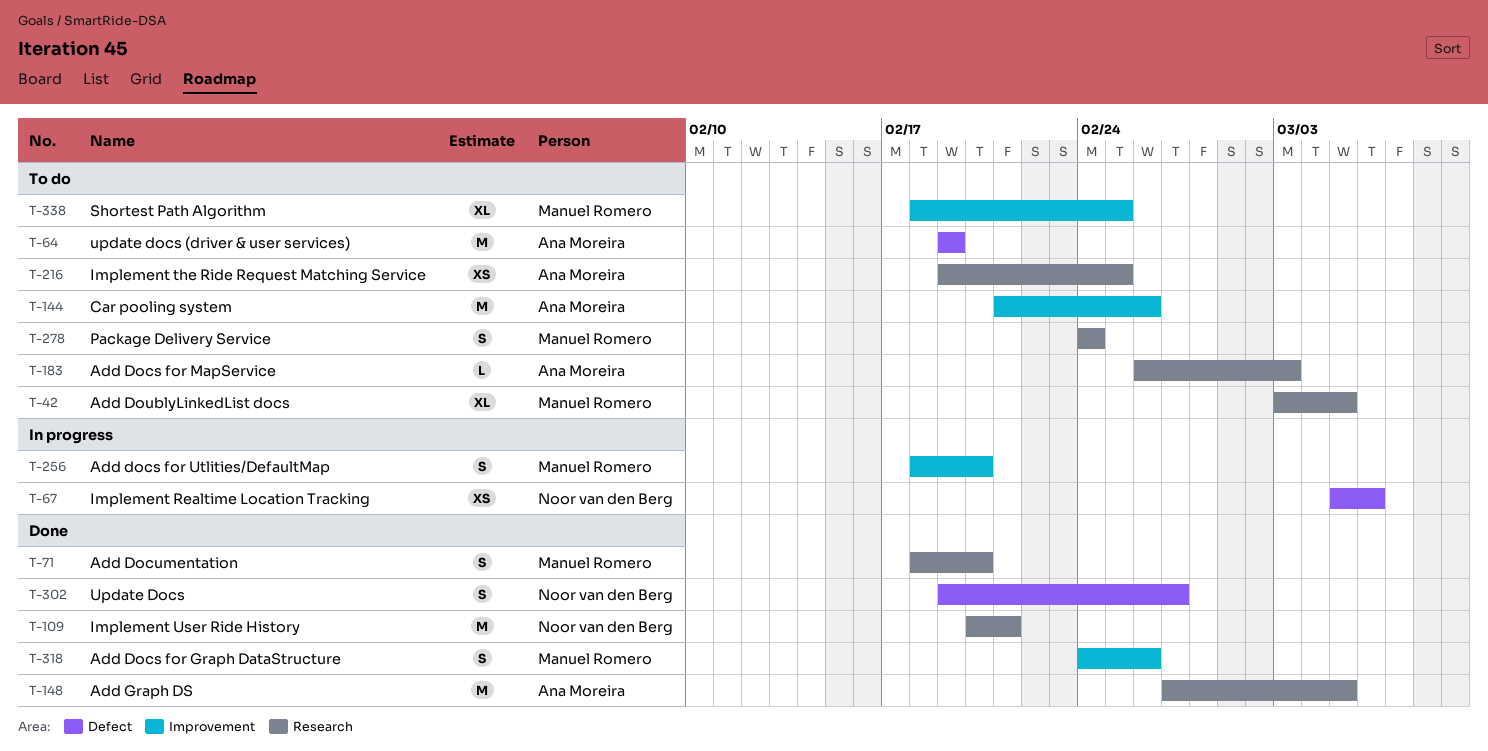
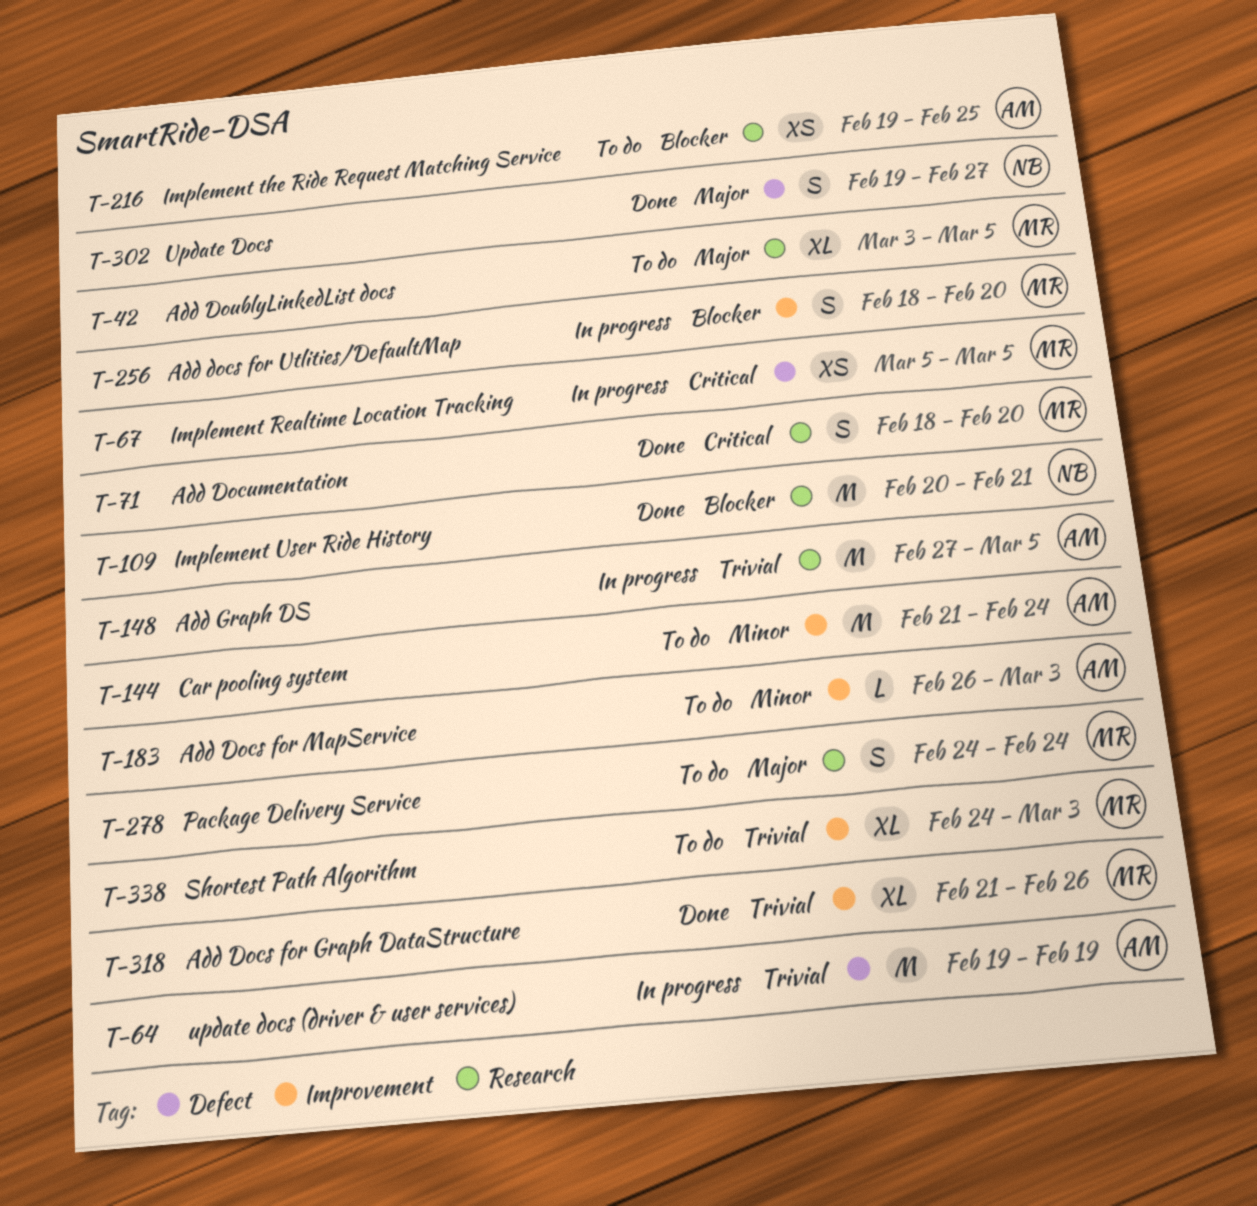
T-64, status: To do -> In progress
T-67, owner: Noor van den Berg -> Manuel Romero
T-67, due: Mar 6 -> Mar 5
T-144, due: Feb 26 -> Feb 24
T-148, status: Done -> In progress
T-183, label: Research -> Improvement
T-318, estimate: S -> XL
T-318, start: Feb 24 -> Feb 21
T-338, start: Feb 18 -> Feb 24
T-338, due: Feb 25 -> Mar 3

